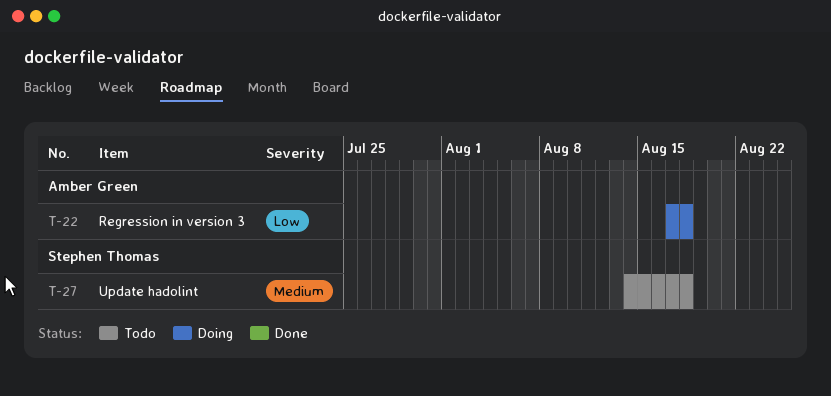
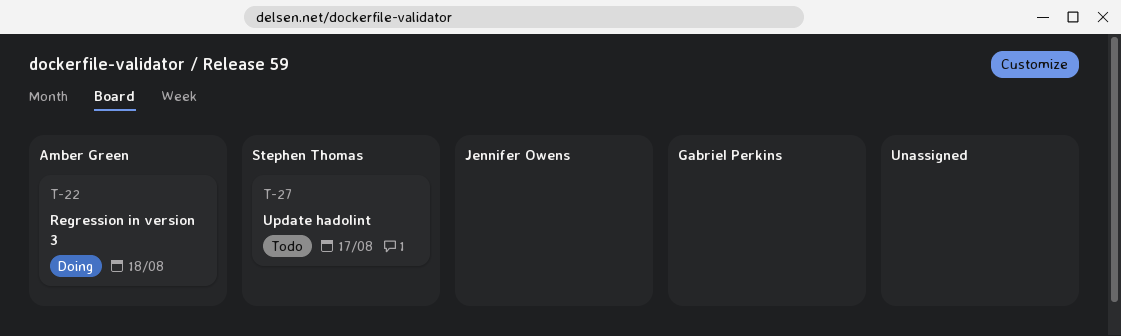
T-27, due: Aug 18 -> Aug 17

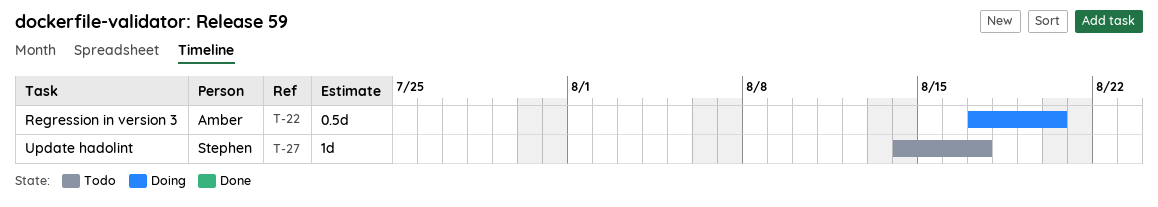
T-22, due: Aug 18 -> Aug 20

